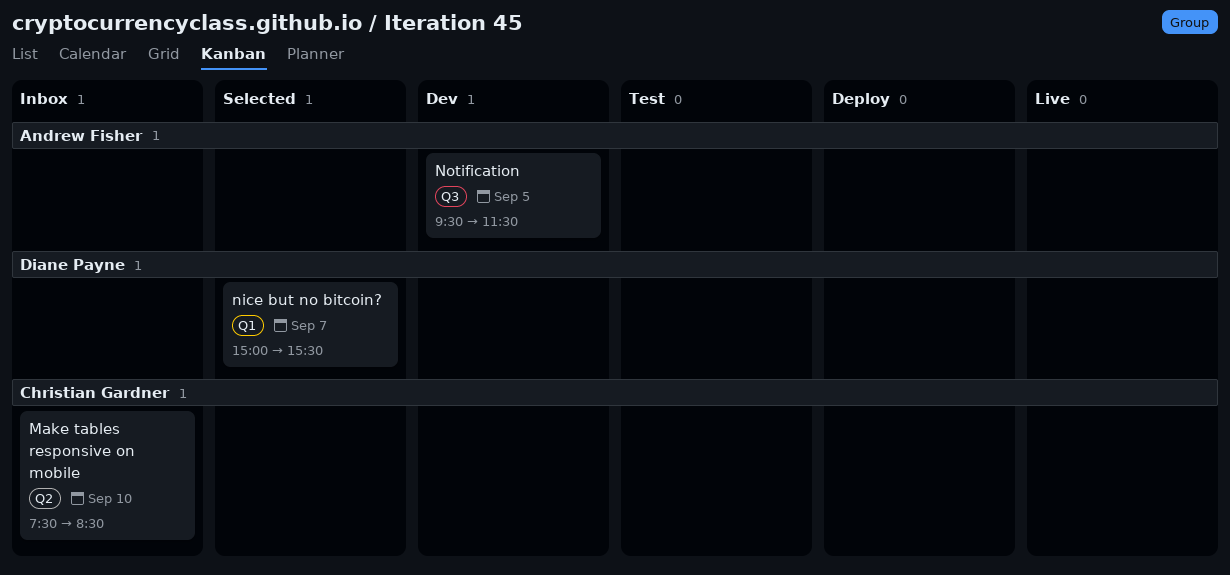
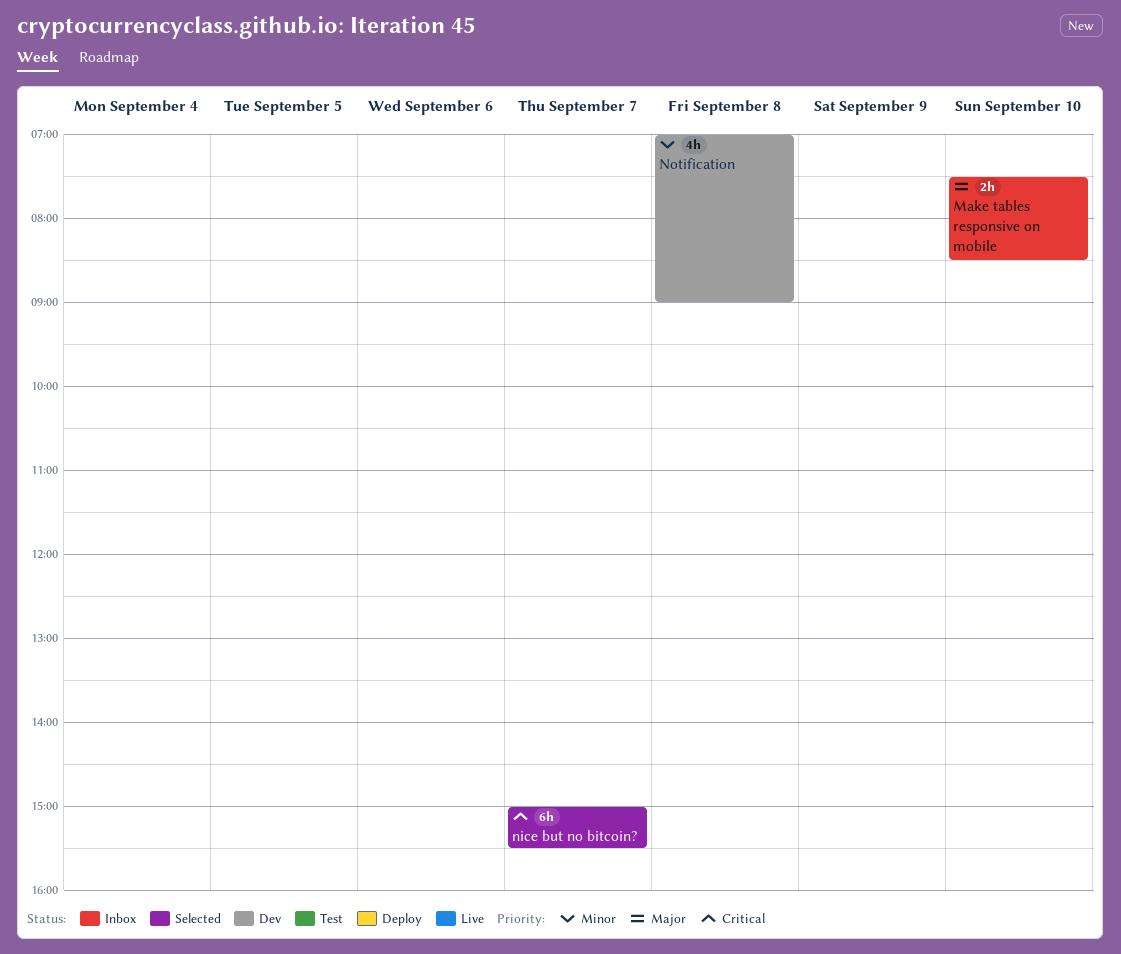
Notification, day: Sep 5 -> Sep 8
Notification, begins: 09:30 -> 07:00
Notification, ends: 11:30 -> 09:00

